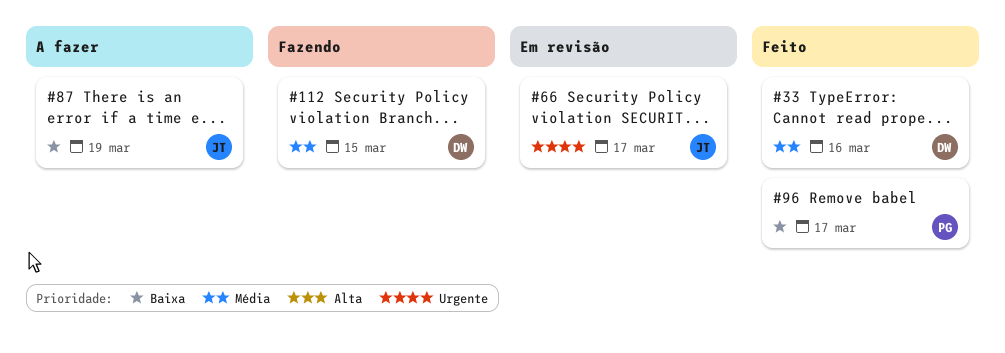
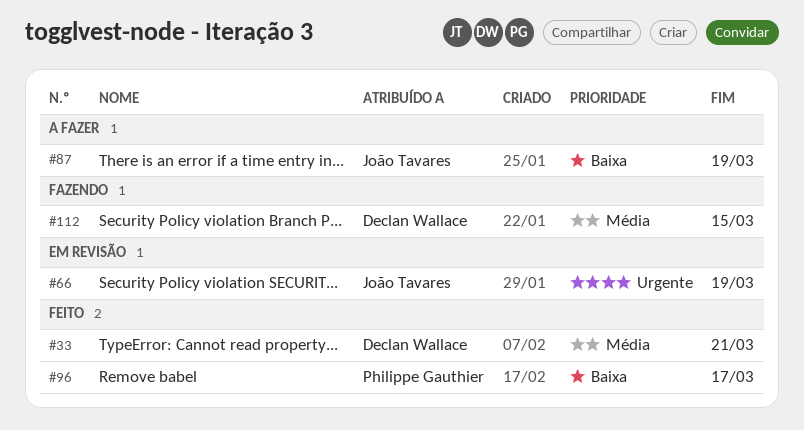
#33, due: Mar 16 -> Mar 21
#66, due: Mar 17 -> Mar 19

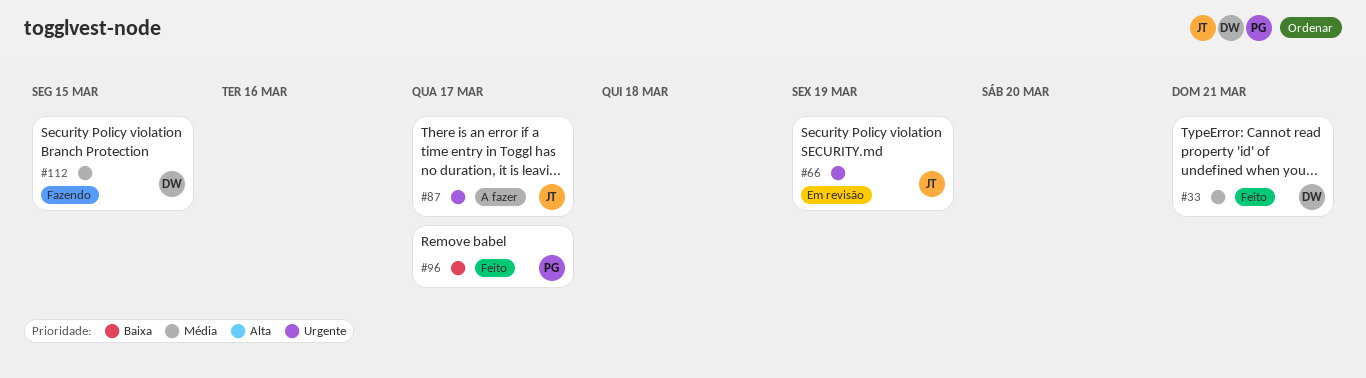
#87, priority: Baixa -> Urgente
#87, due: Mar 19 -> Mar 17

